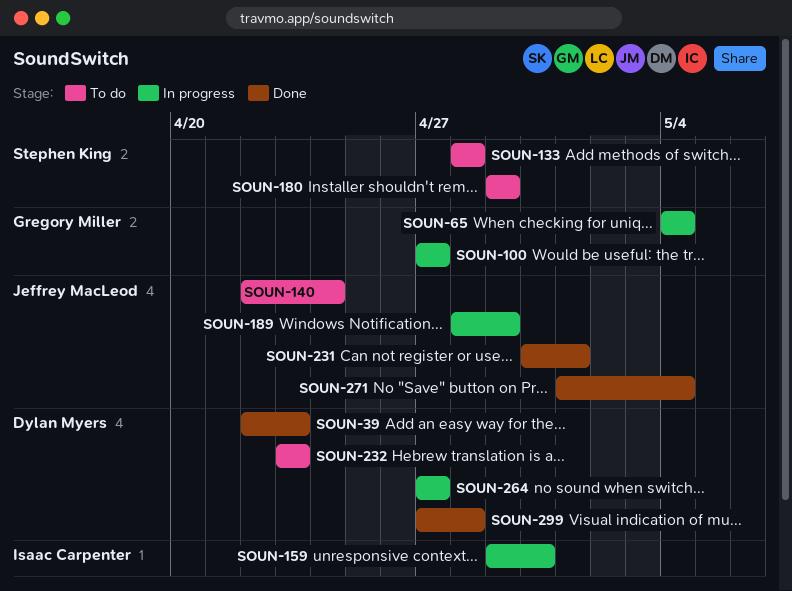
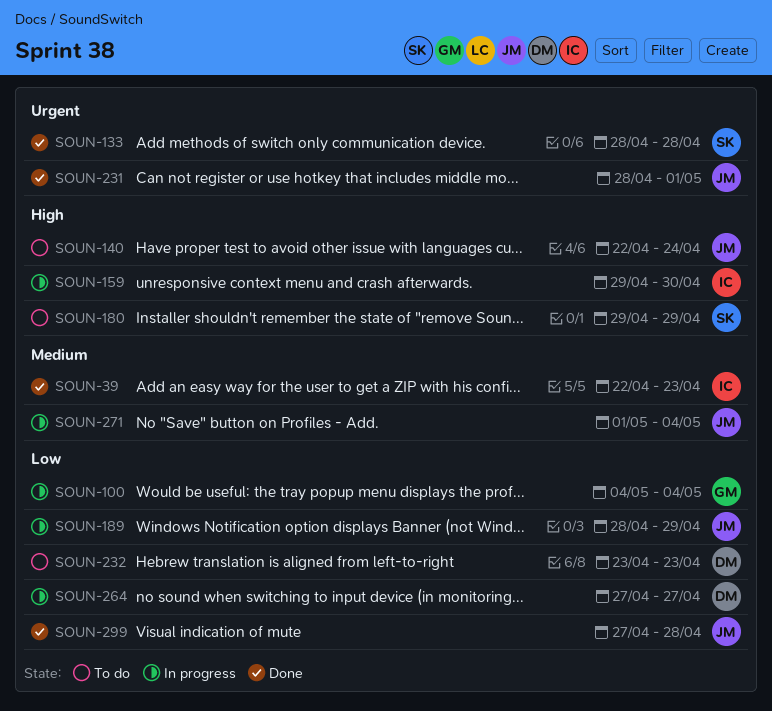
SOUN-39, owner: Dylan Myers -> Isaac Carpenter
SOUN-65: present -> none
SOUN-100, start: Apr 27 -> May 4
SOUN-100, due: Apr 27 -> May 4
SOUN-133, status: To do -> Done
SOUN-231, start: Apr 30 -> Apr 28
SOUN-271, status: Done -> In progress
SOUN-299, owner: Dylan Myers -> Jeffrey MacLeod

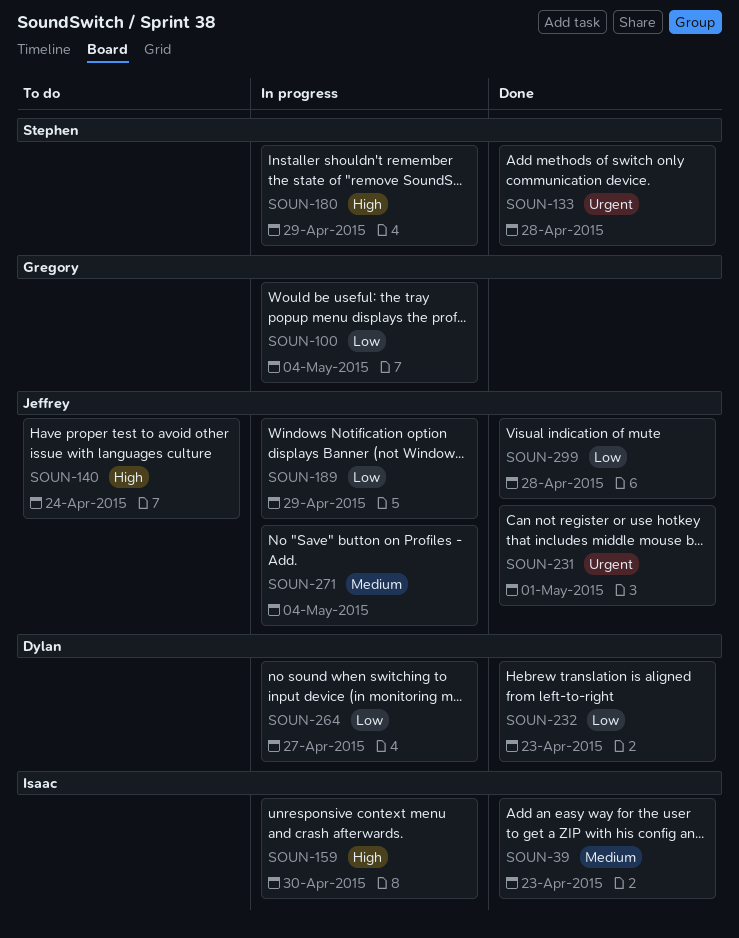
SOUN-180, status: To do -> In progress
SOUN-232, status: To do -> Done

